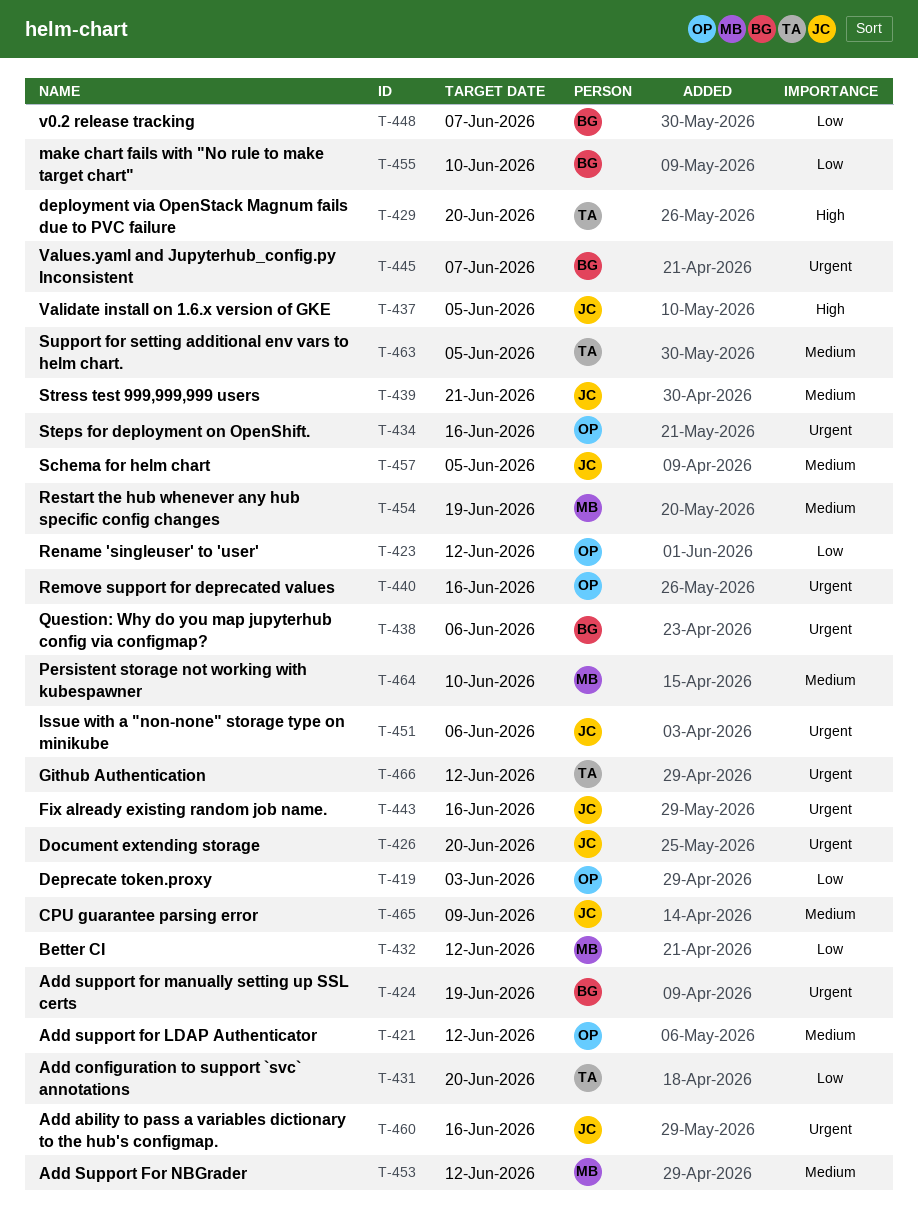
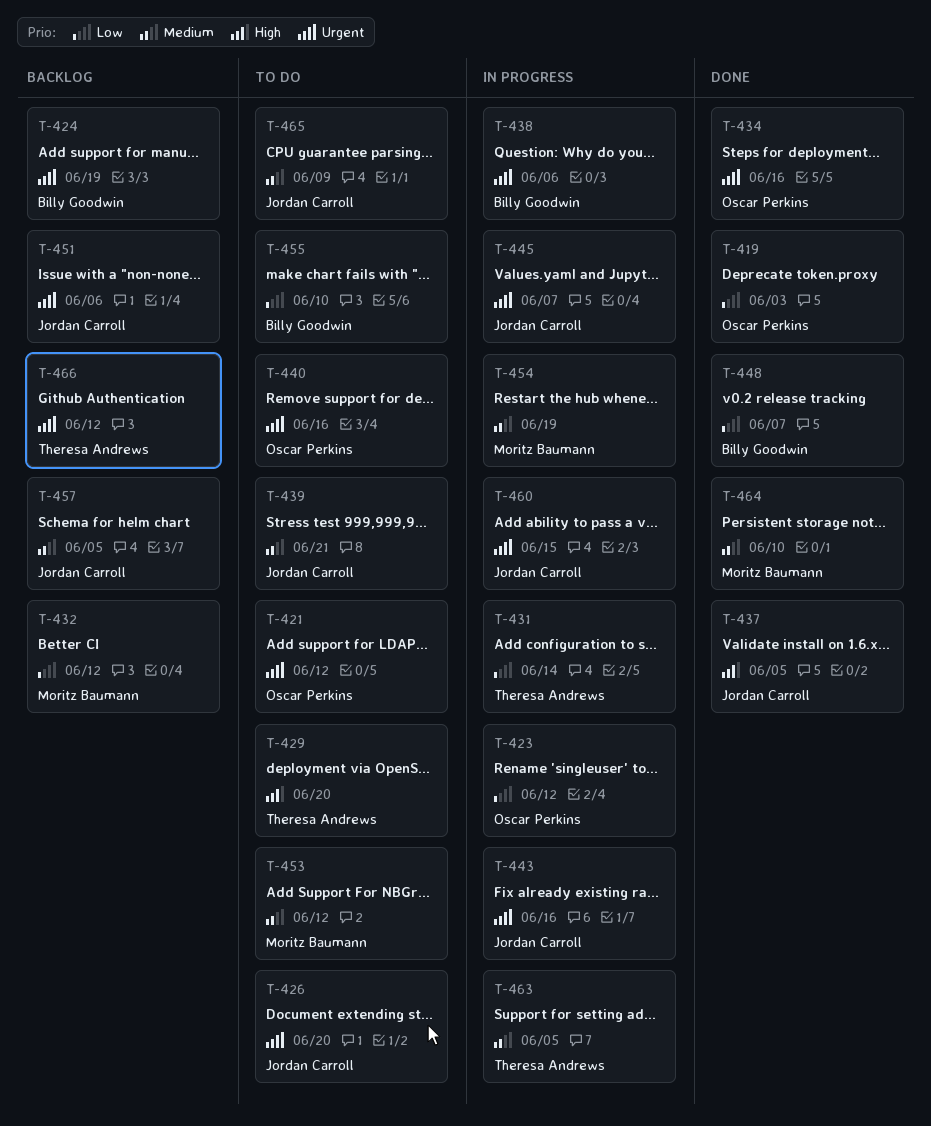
T-421, priority: Medium -> Urgent
T-431, due: Jun 20 -> Jun 14
T-445, owner: Billy Goodwin -> Jordan Carroll
T-460, due: Jun 16 -> Jun 15

